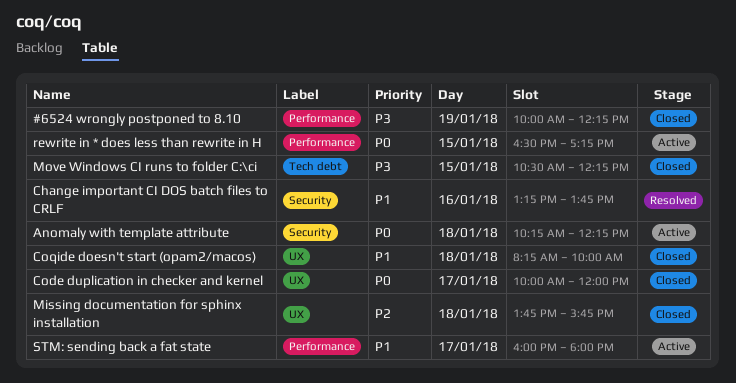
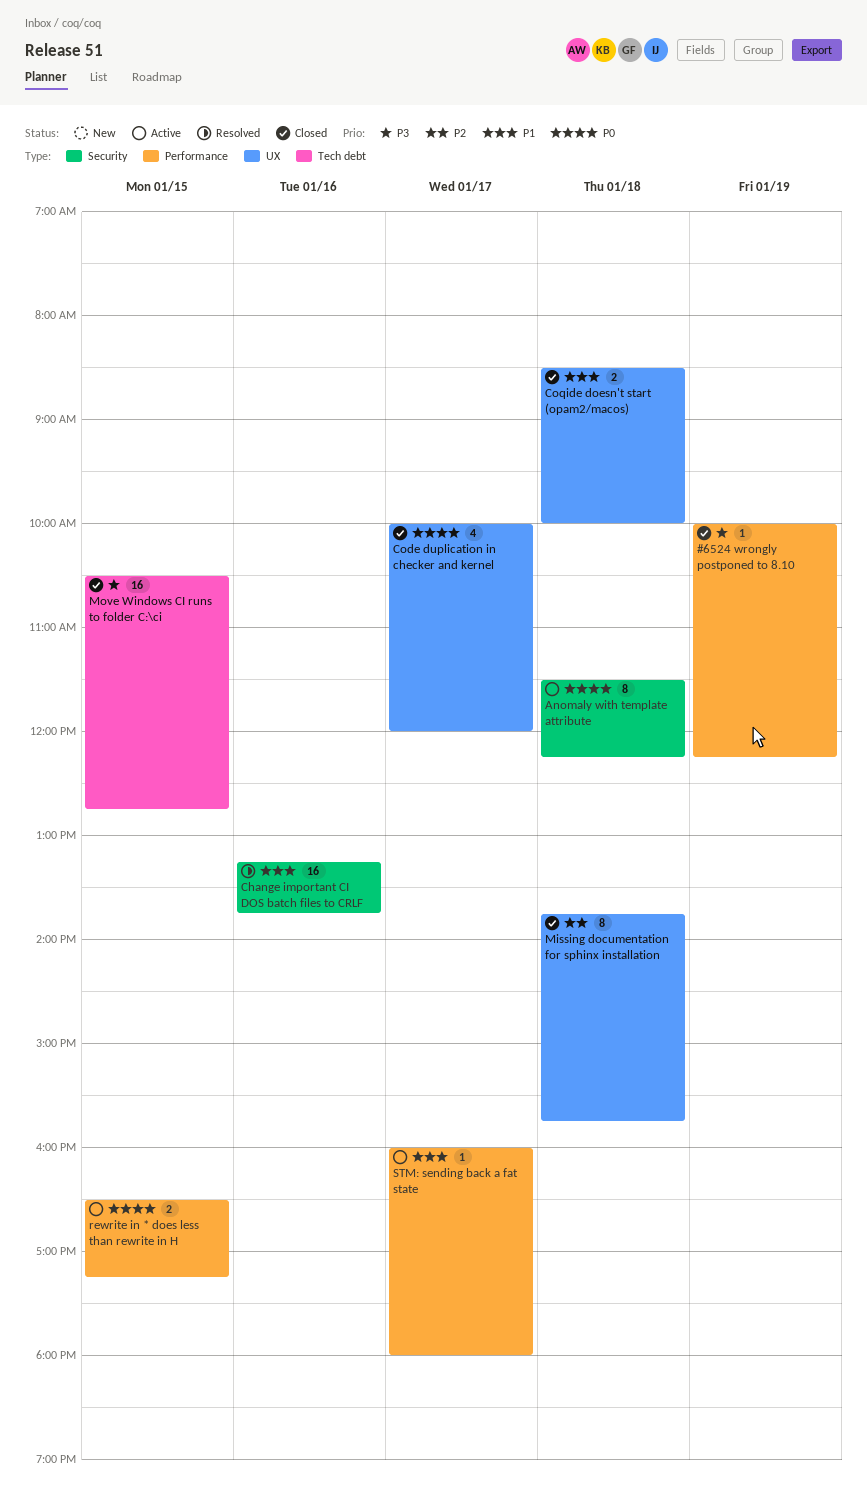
Anomaly with template attribute, begins: 10:15 -> 11:30
Coqide doesn't start (opam2/macos), begins: 08:15 -> 08:30
Move Windows CI runs to folder C:\ci, ends: 12:15 -> 12:45

